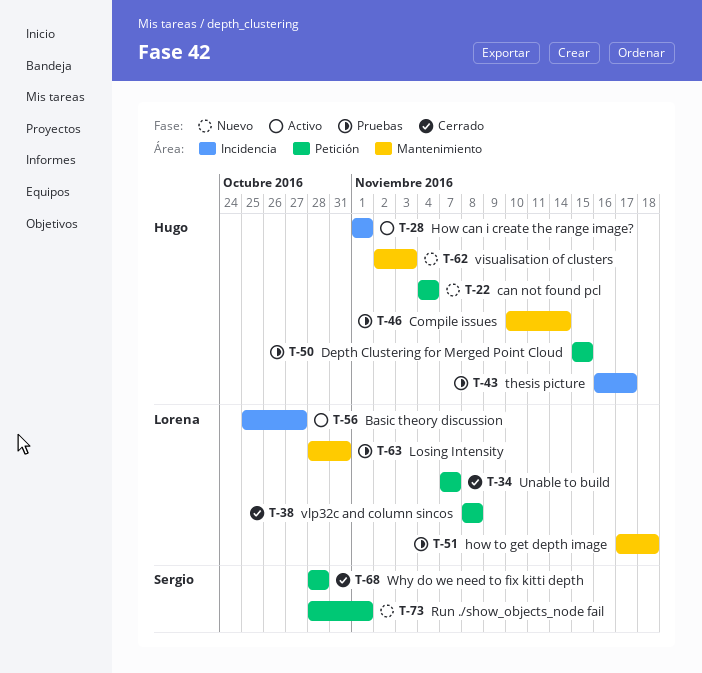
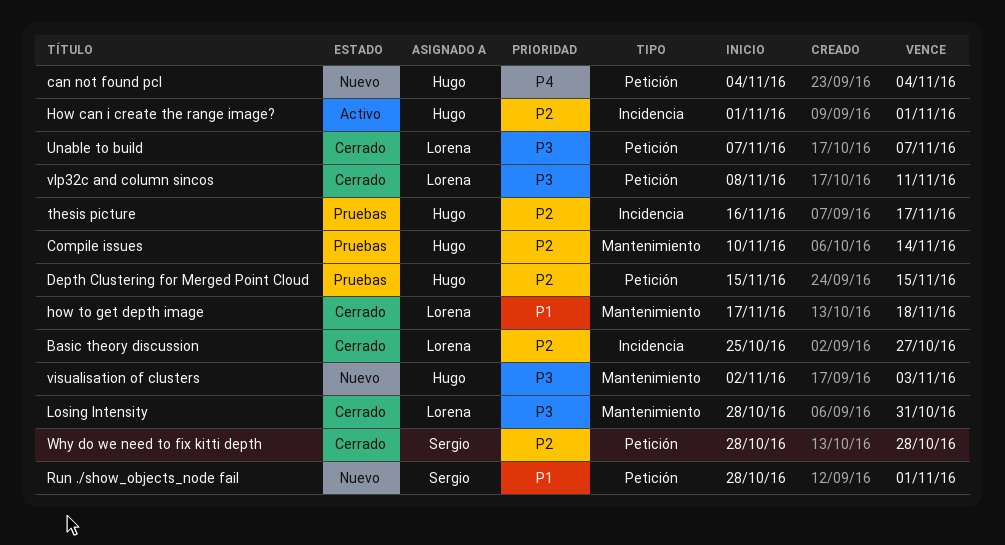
Basic theory discussion, status: Activo -> Cerrado
how to get depth image, status: Pruebas -> Cerrado
Losing Intensity, status: Pruebas -> Cerrado
vlp32c and column sincos, due: Nov 8 -> Nov 11

